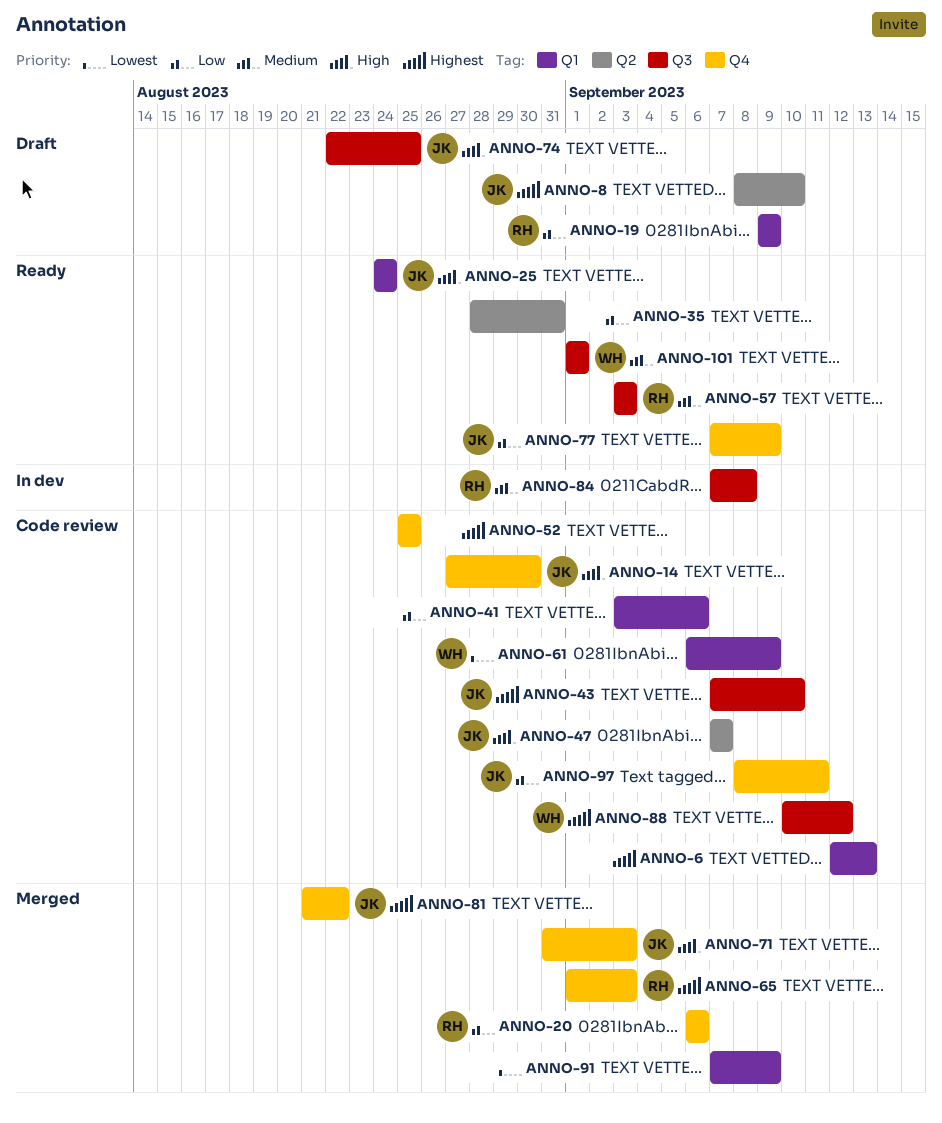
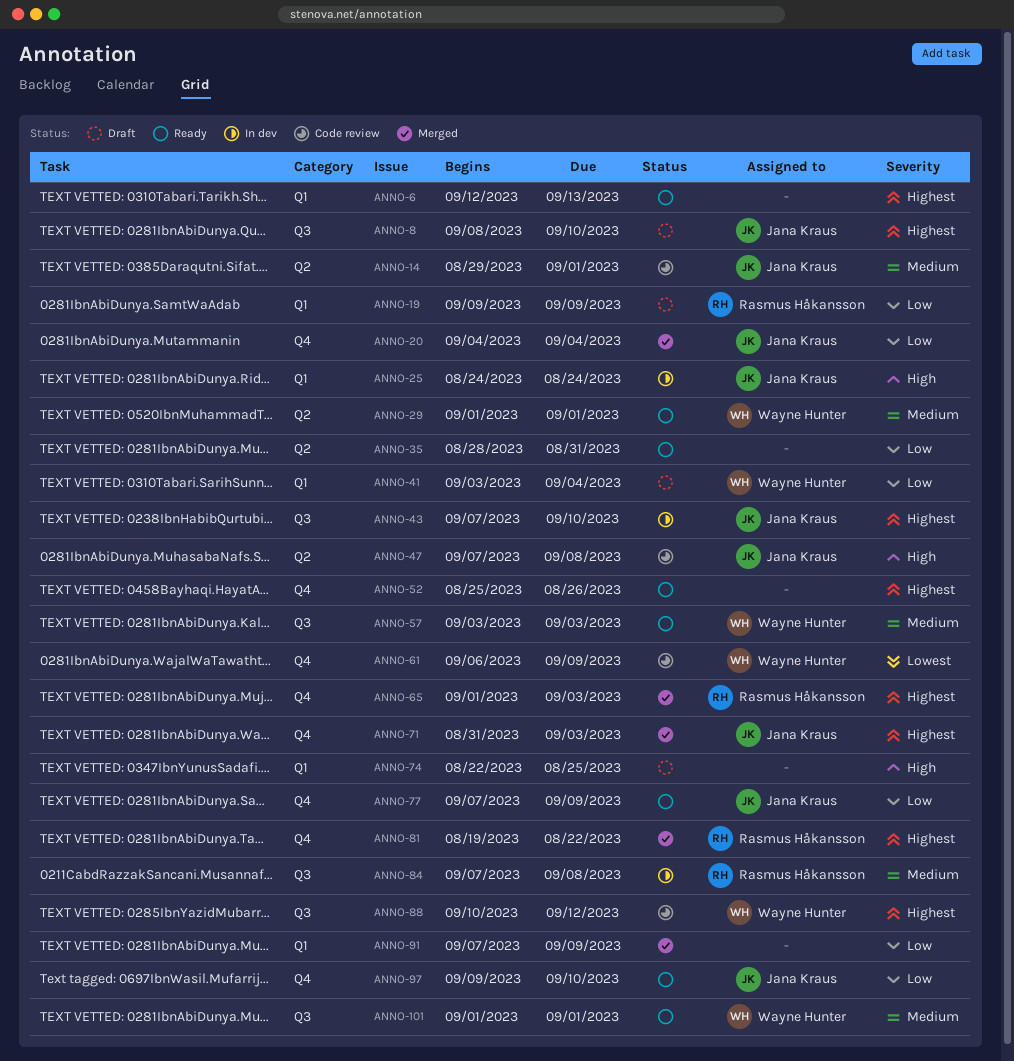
ANNO-6, status: Code review -> Ready
ANNO-8, label: Q2 -> Q3
ANNO-14, priority: High -> Medium
ANNO-14, label: Q4 -> Q2
ANNO-14, start: Aug 27 -> Aug 29
ANNO-14, due: Aug 30 -> Sep 1
ANNO-20, owner: Rasmus Håkansson -> Jana Kraus
ANNO-20, start: Sep 6 -> Sep 4
ANNO-20, due: Sep 6 -> Sep 4
ANNO-25, status: Ready -> In dev
ANNO-29: none -> present
ANNO-41, status: Code review -> Draft
ANNO-41, owner: none -> Wayne Hunter
ANNO-41, due: Sep 6 -> Sep 4
ANNO-43, status: Code review -> In dev
ANNO-47, due: Sep 7 -> Sep 8
ANNO-52, status: Code review -> Ready
ANNO-52, due: Aug 25 -> Aug 26
ANNO-57, owner: Rasmus Håkansson -> Wayne Hunter
ANNO-61, label: Q1 -> Q4
ANNO-71, priority: High -> Highest
ANNO-74, owner: Jana Kraus -> none
ANNO-74, label: Q3 -> Q1
ANNO-81, owner: Jana Kraus -> Rasmus Håkansson
ANNO-81, start: Aug 21 -> Aug 19
ANNO-91, priority: Lowest -> Low
ANNO-97, status: Code review -> Ready
ANNO-97, start: Sep 8 -> Sep 9
ANNO-97, due: Sep 11 -> Sep 10

